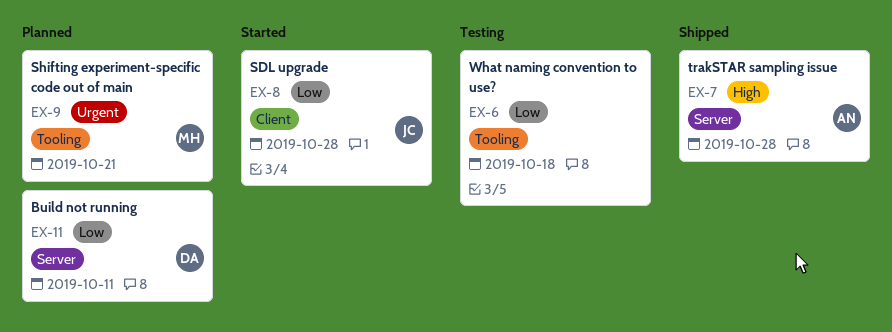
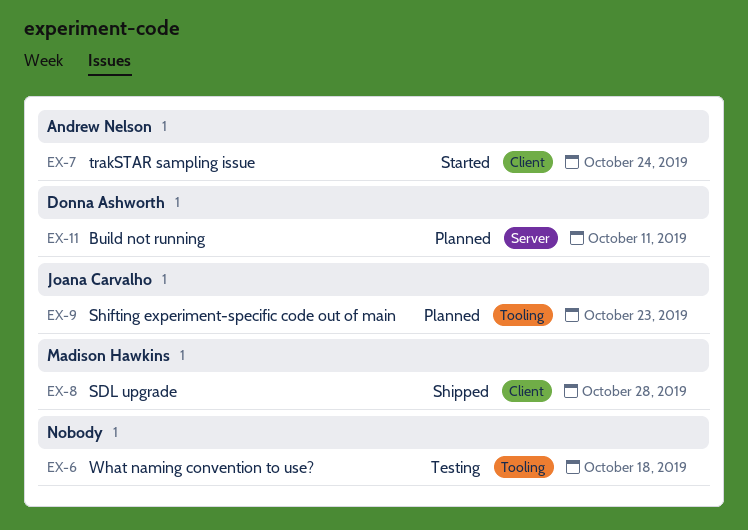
EX-7, status: Shipped -> Started
EX-7, label: Server -> Client
EX-7, due: Oct 28 -> Oct 24
EX-8, status: Started -> Shipped
EX-8, owner: Joana Carvalho -> Madison Hawkins
EX-9, owner: Madison Hawkins -> Joana Carvalho
EX-9, due: Oct 21 -> Oct 23

